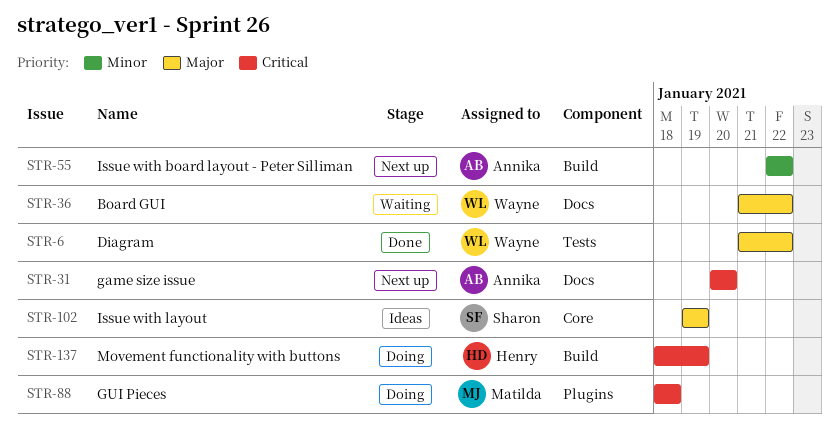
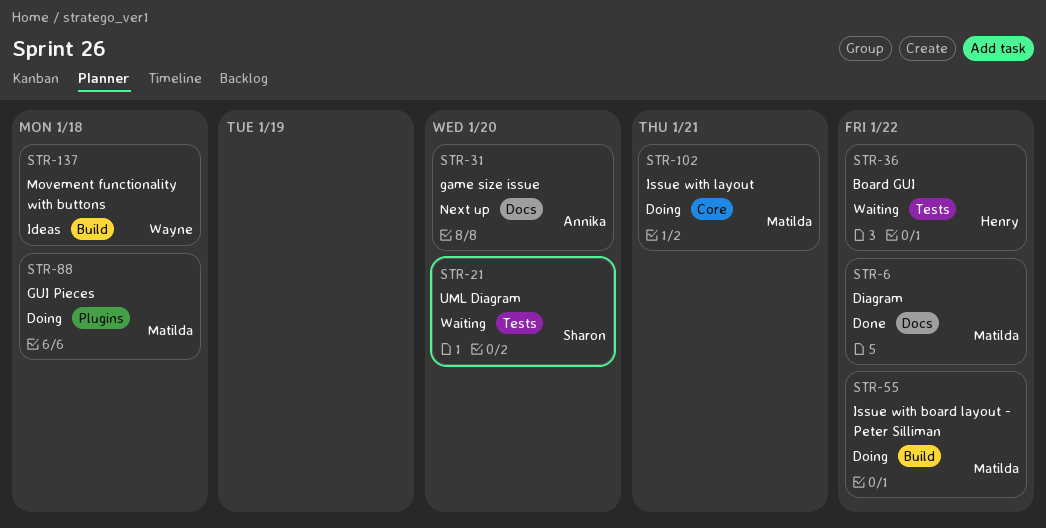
STR-6, owner: Wayne -> Matilda
STR-6, label: Tests -> Docs
STR-21: none -> present
STR-36, owner: Wayne -> Henry
STR-36, label: Docs -> Tests
STR-55, status: Next up -> Doing
STR-55, owner: Annika -> Matilda
STR-102, status: Ideas -> Doing
STR-102, owner: Sharon -> Matilda
STR-102, due: Jan 19 -> Jan 21
STR-137, status: Doing -> Ideas
STR-137, owner: Henry -> Wayne
STR-137, due: Jan 19 -> Jan 18

